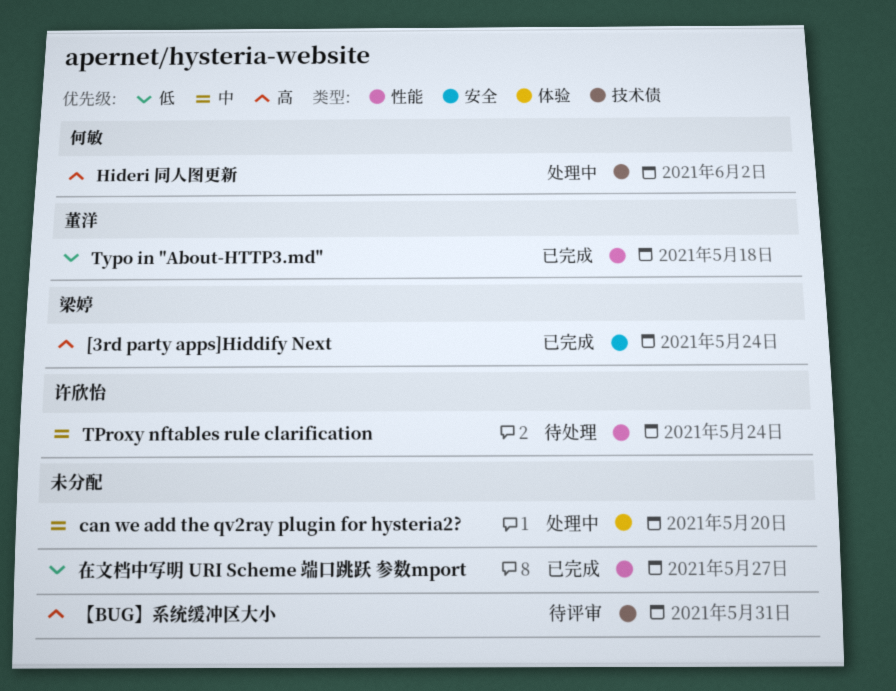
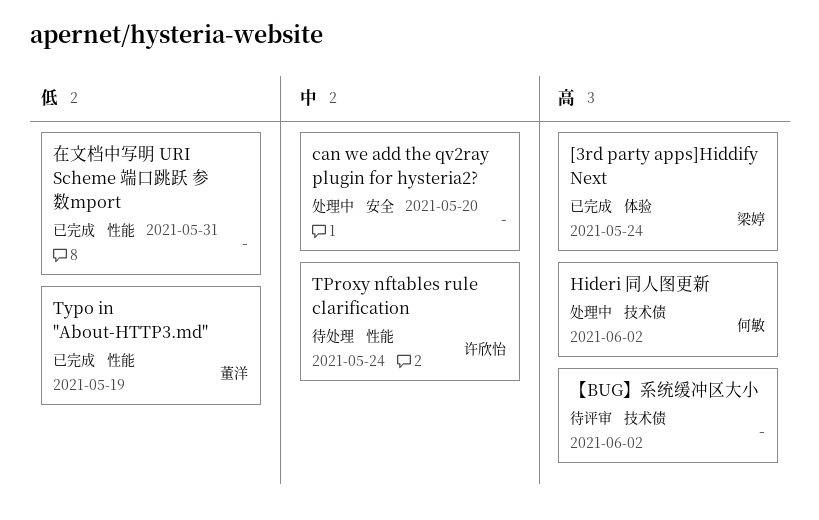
[3rd party apps]Hiddify Next, label: 安全 -> 体验
can we add the qv2ray plugin for hysteria2?, label: 体验 -> 安全
Typo in "About-HTTP3.md", due: May 18 -> May 19
【BUG】系统缓冲区大小, due: May 31 -> Jun 2
在文档中写明 URI Scheme 端口跳跃 参数mport, due: May 27 -> May 31

